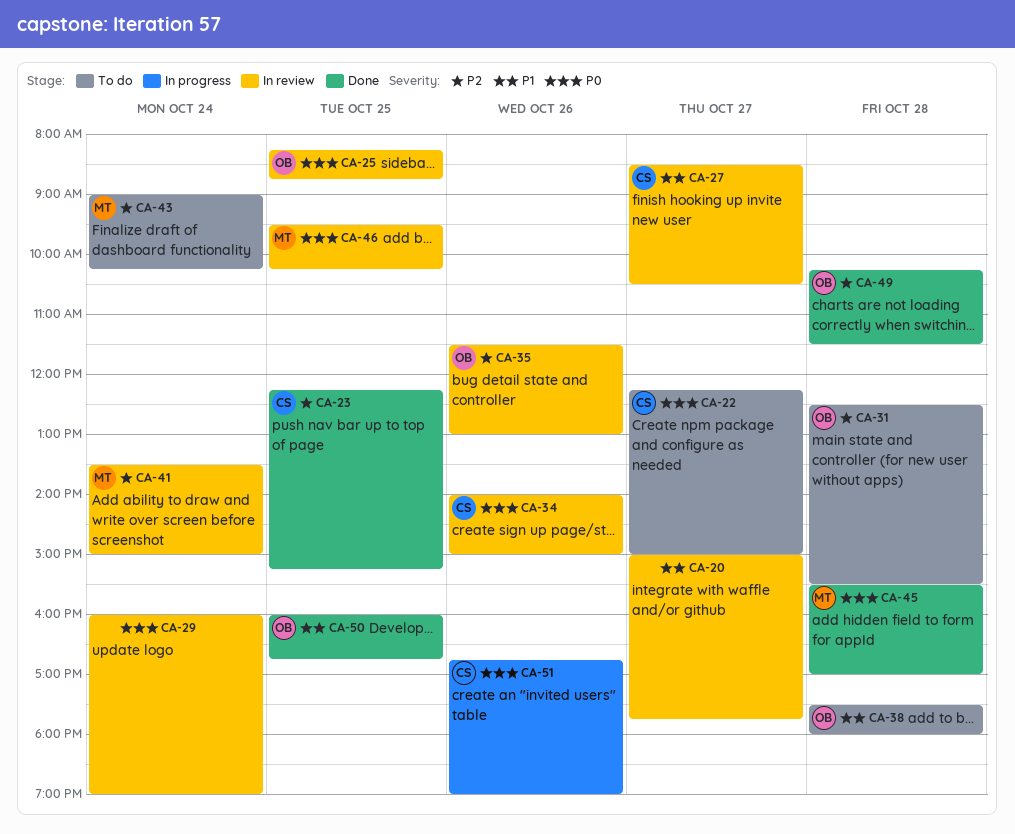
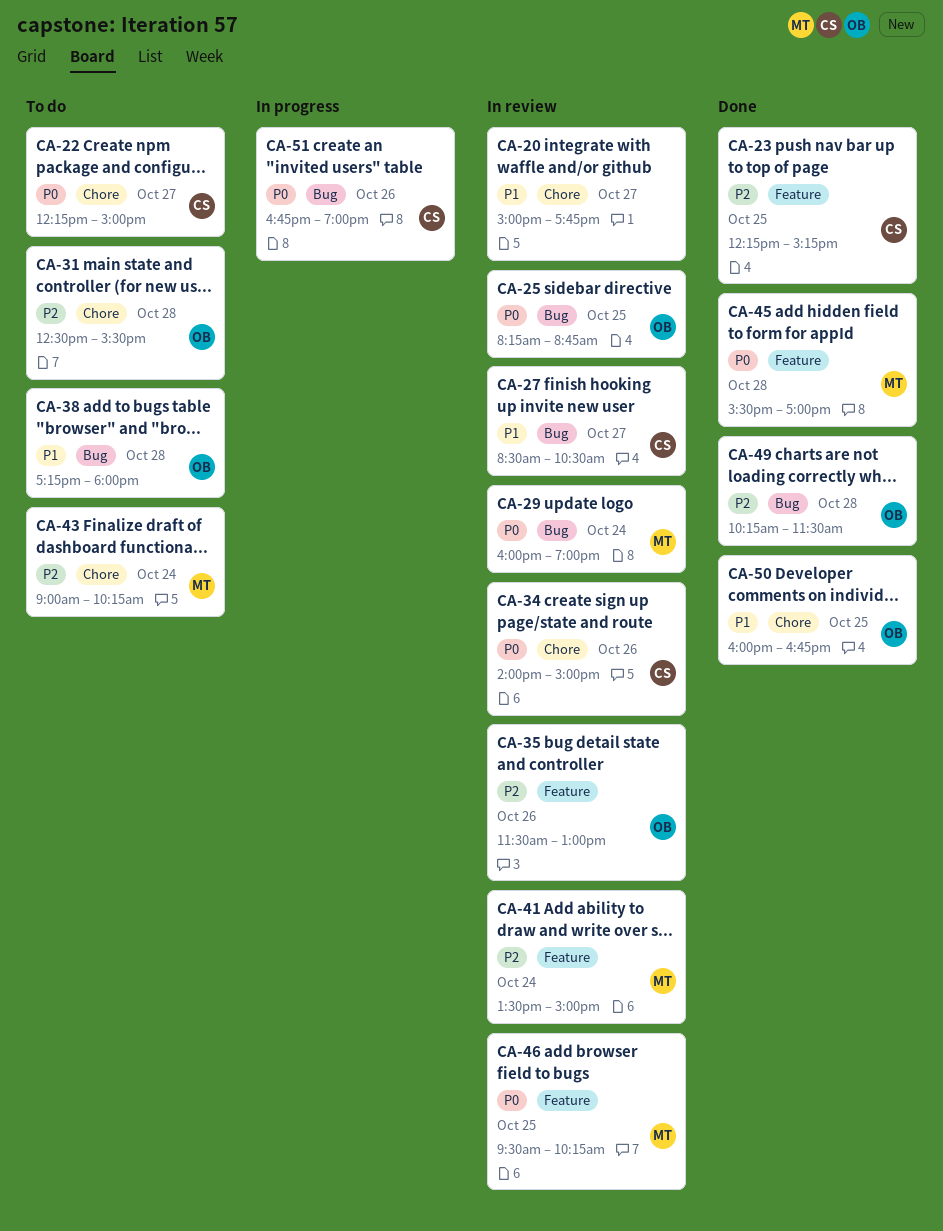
CA-29, owner: none -> MT
CA-38, begins: 17:30 -> 17:15

